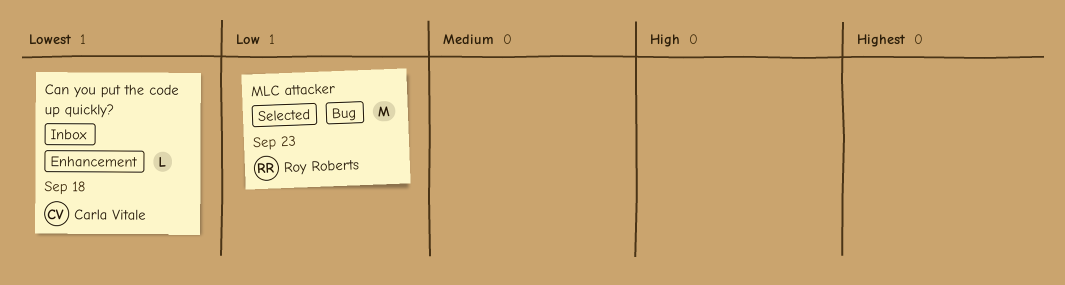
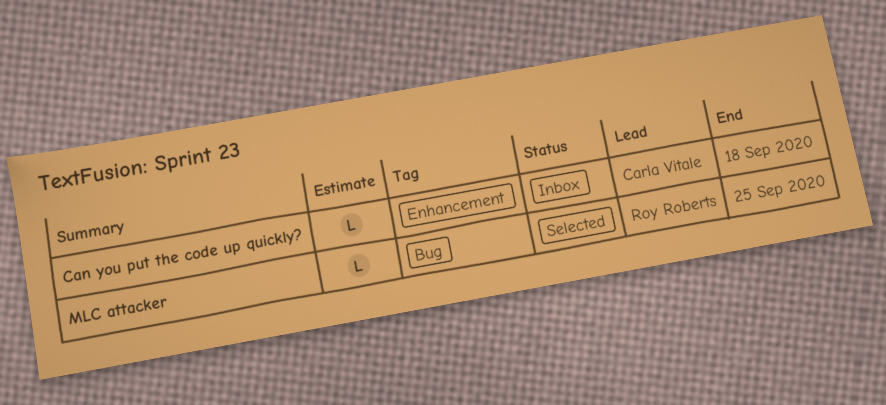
MLC attacker, estimate: M -> L
MLC attacker, due: Sep 23 -> Sep 25

